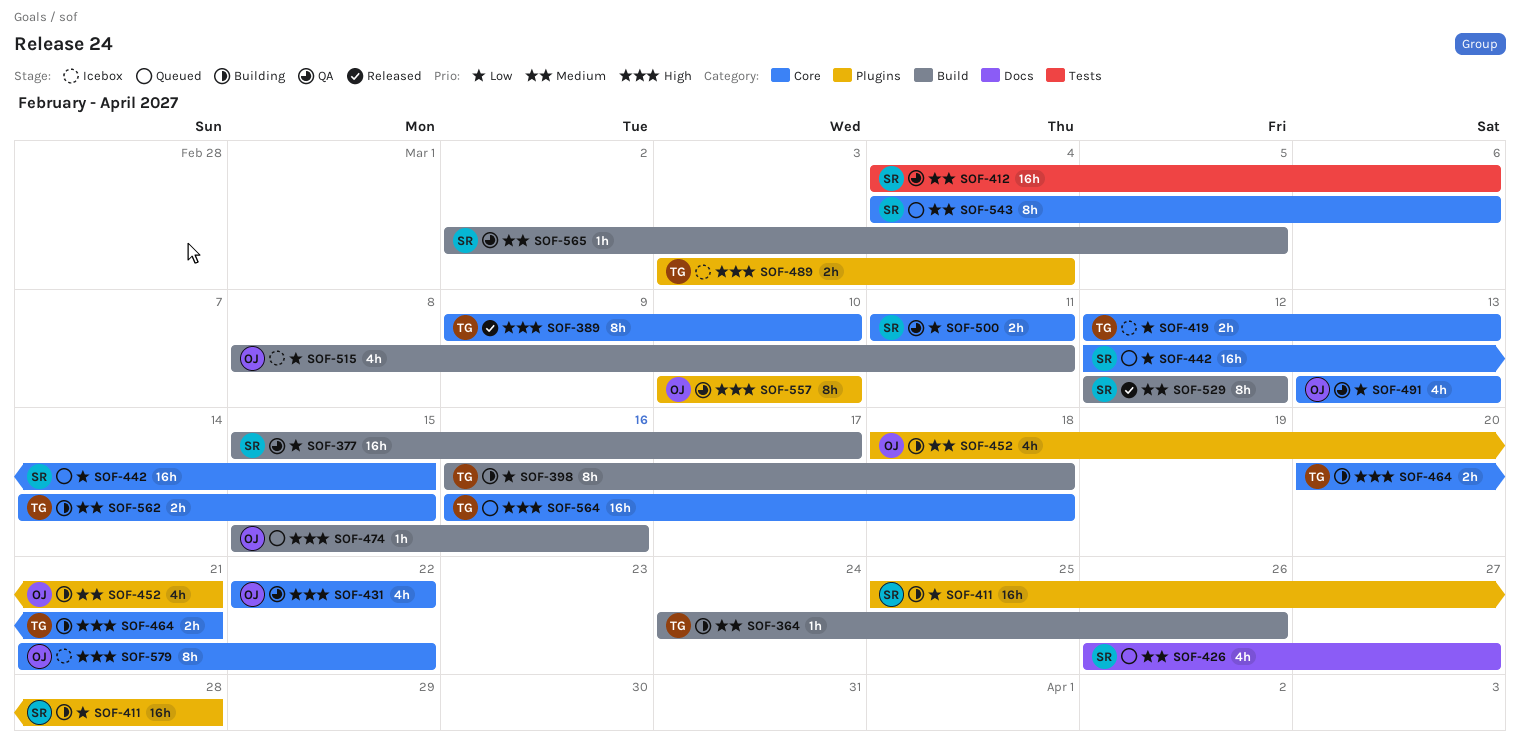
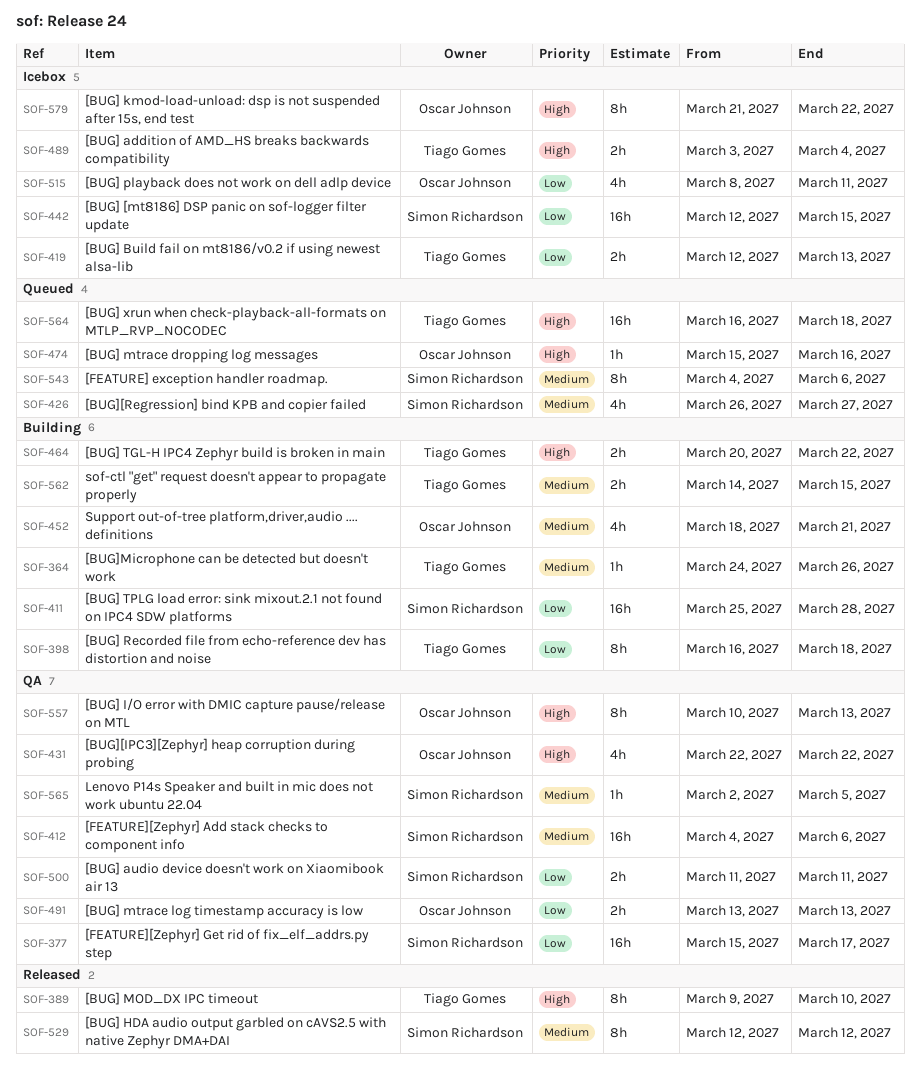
SOF-442, status: Queued -> Icebox
SOF-464, due: Mar 21 -> Mar 22
SOF-491, estimate: 4h -> 2h
SOF-557, due: Mar 10 -> Mar 13

